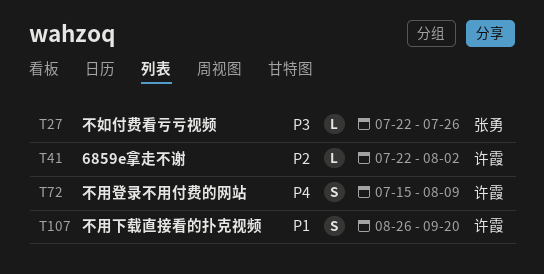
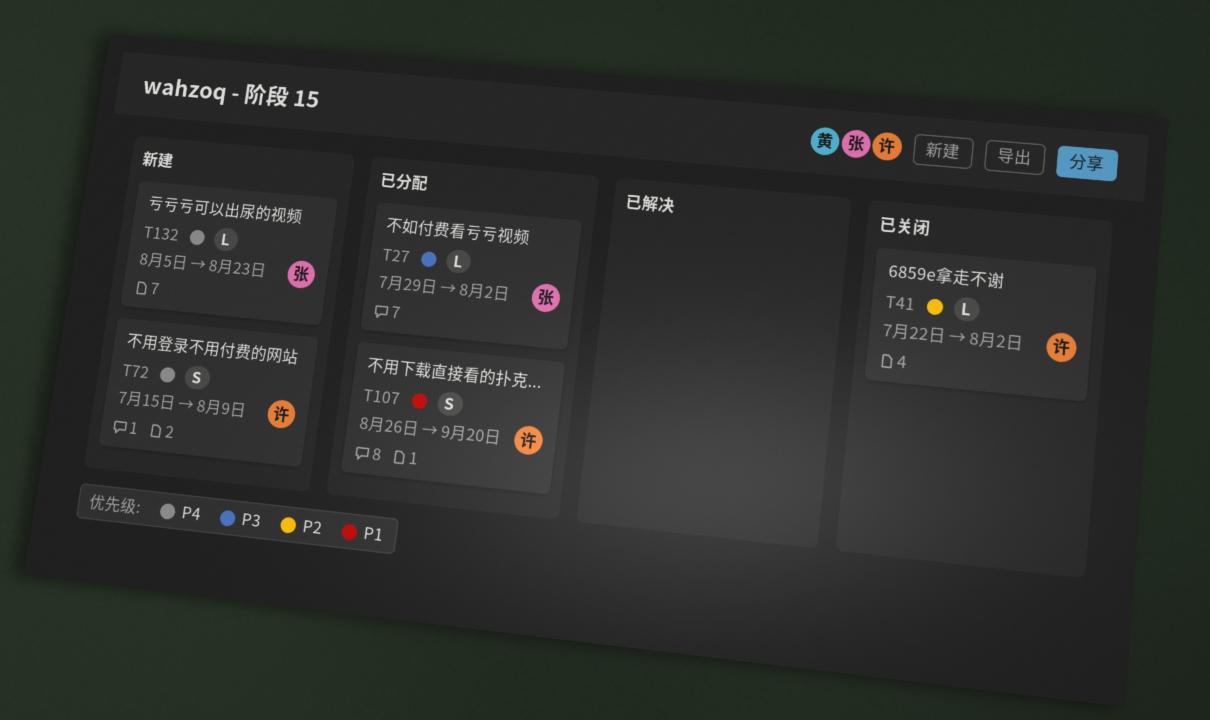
T27, start: Jul 22 -> Jul 29
T27, due: Jul 26 -> Aug 2
T132: none -> present

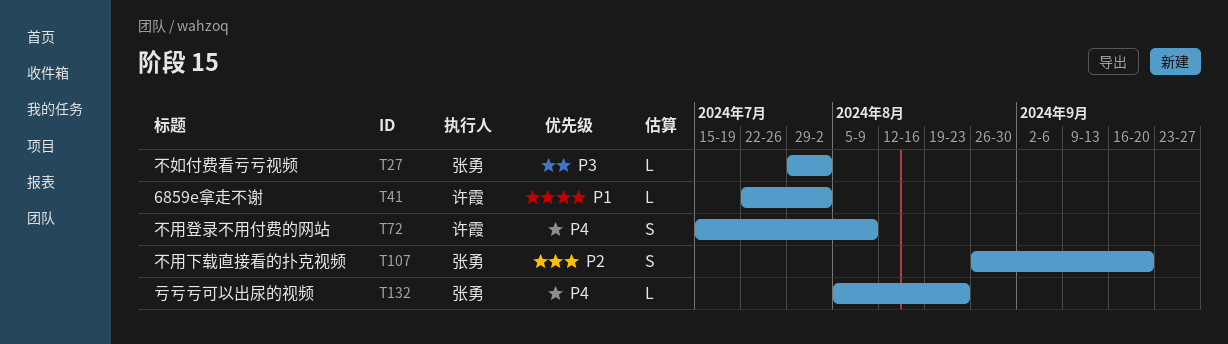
T41, priority: P2 -> P1
T107, owner: 许霞 -> 张勇
T107, priority: P1 -> P2

